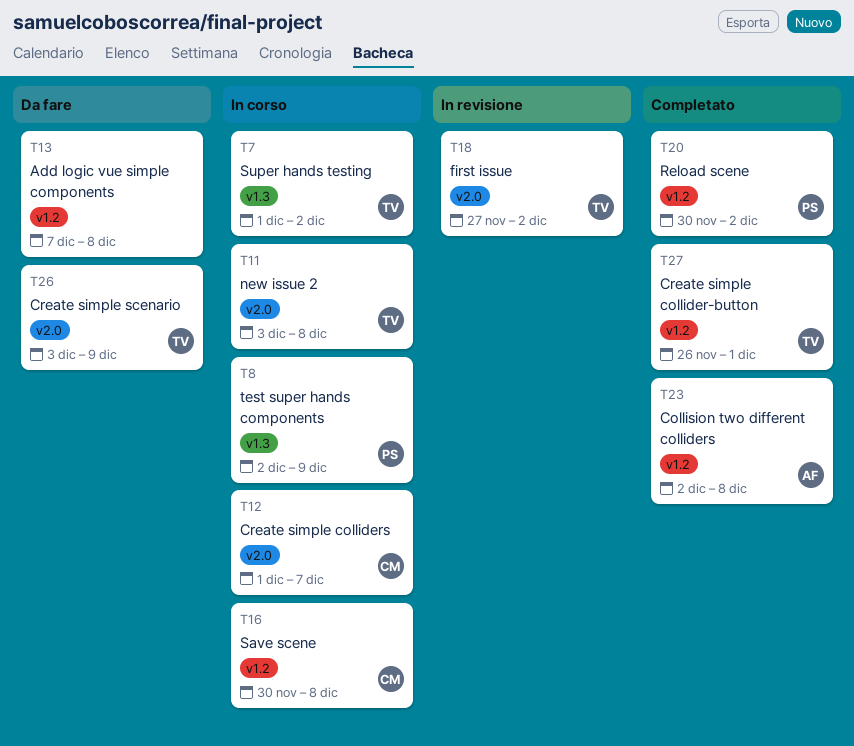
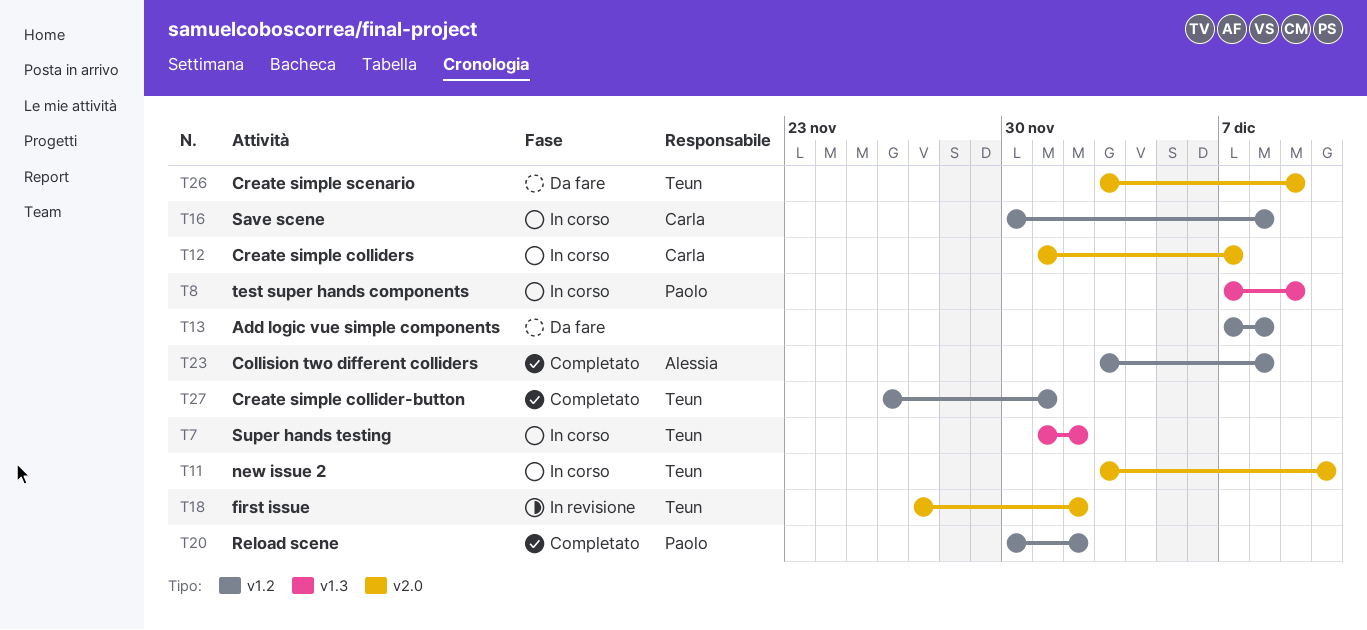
T8, start: Dec 2 -> Dec 7
T11, due: Dec 8 -> Dec 10
T23, start: Dec 2 -> Dec 3

